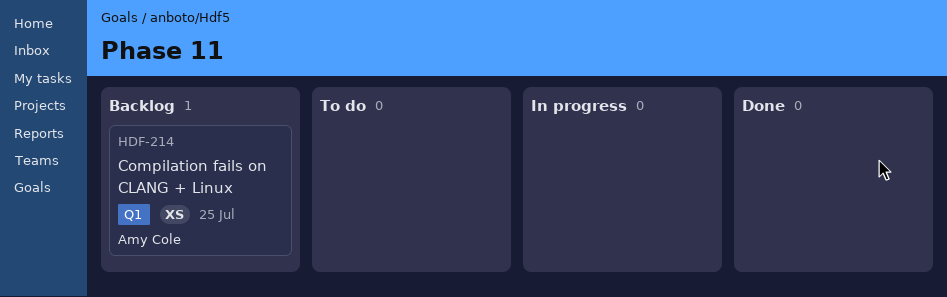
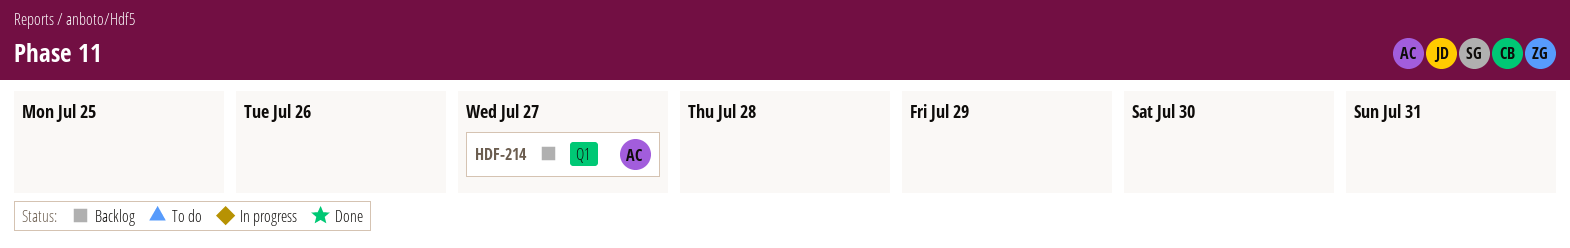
HDF-214, due: Jul 25 -> Jul 27

